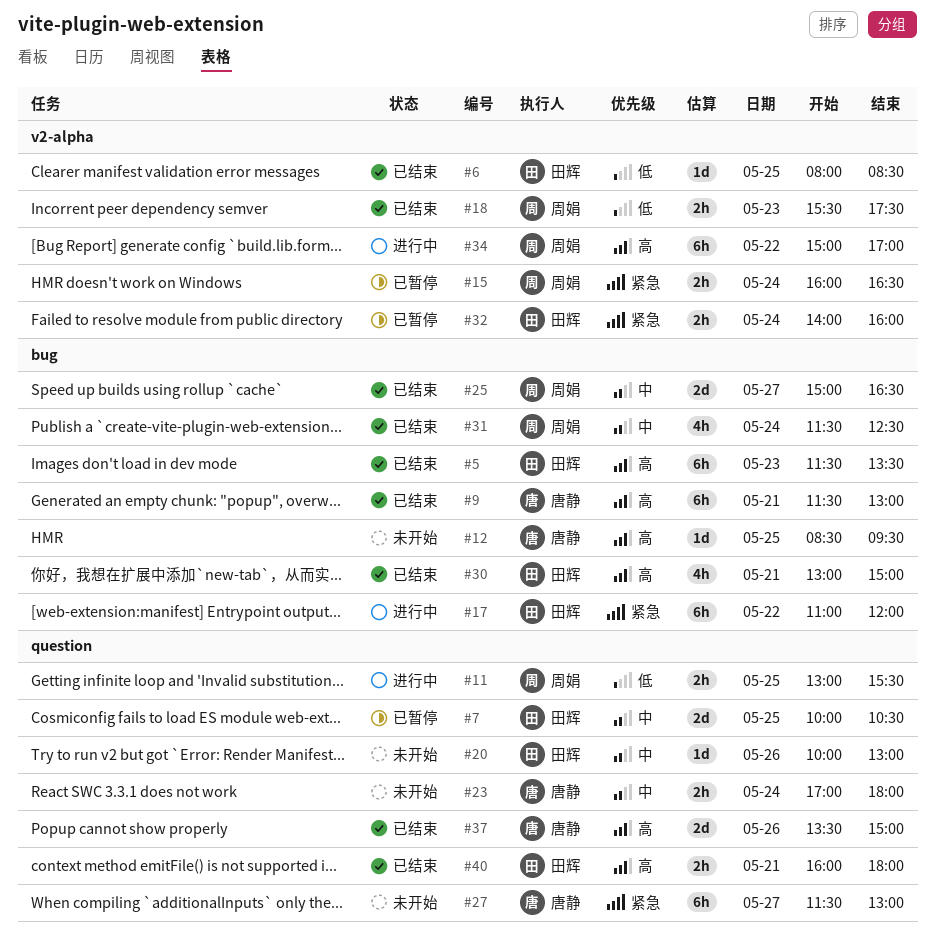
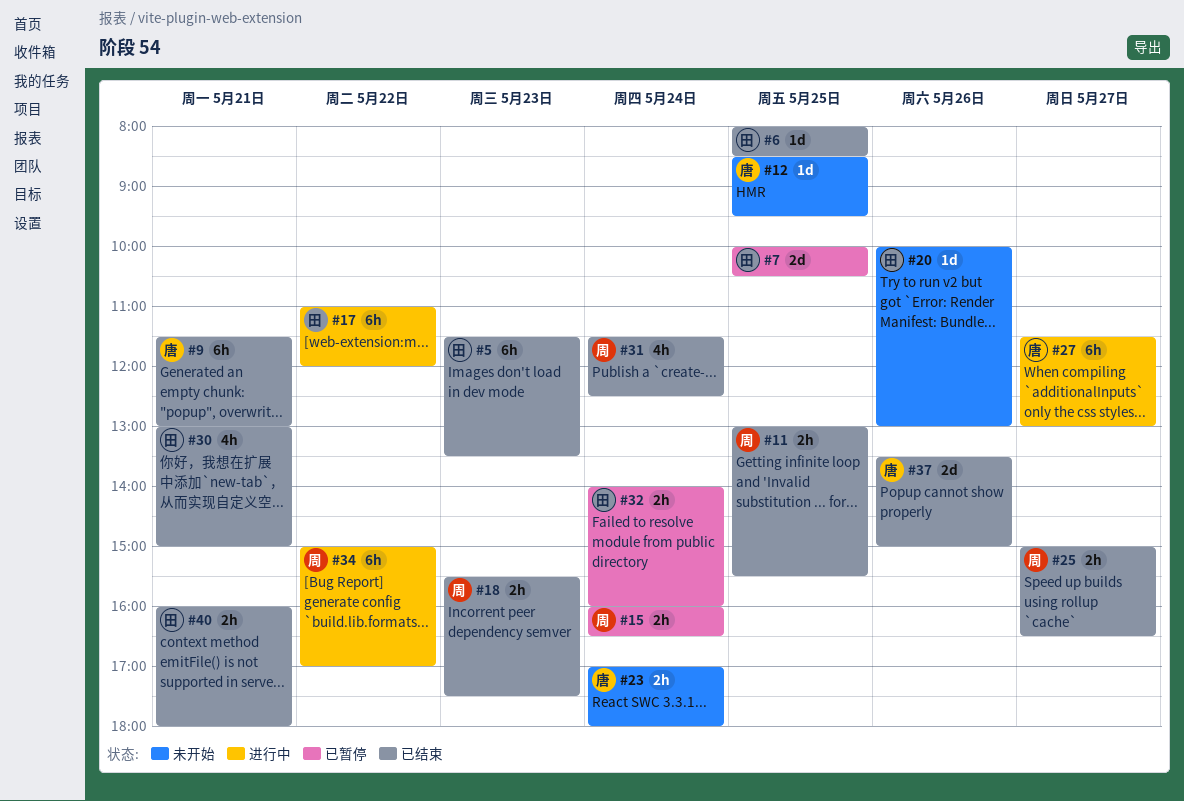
#11, status: 进行中 -> 已结束
#25, estimate: 2d -> 2h
#27, status: 未开始 -> 进行中

